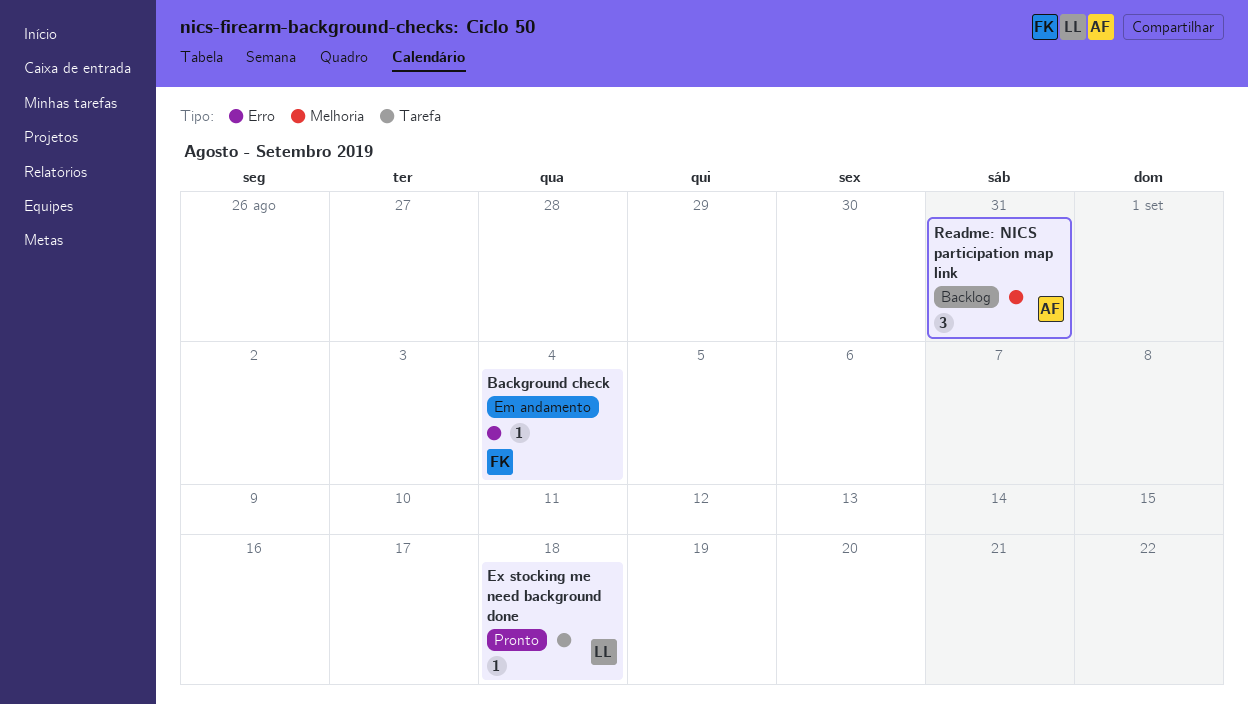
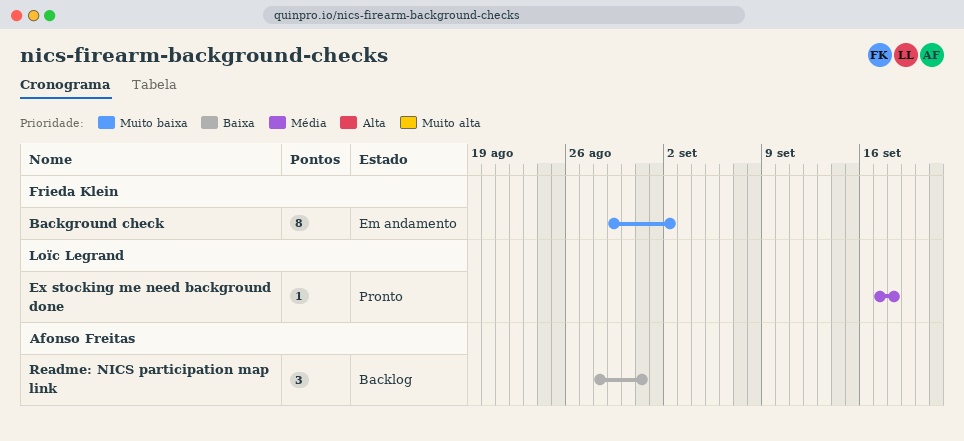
Background check, estimate: 1 -> 8
Background check, due: Sep 4 -> Sep 2

